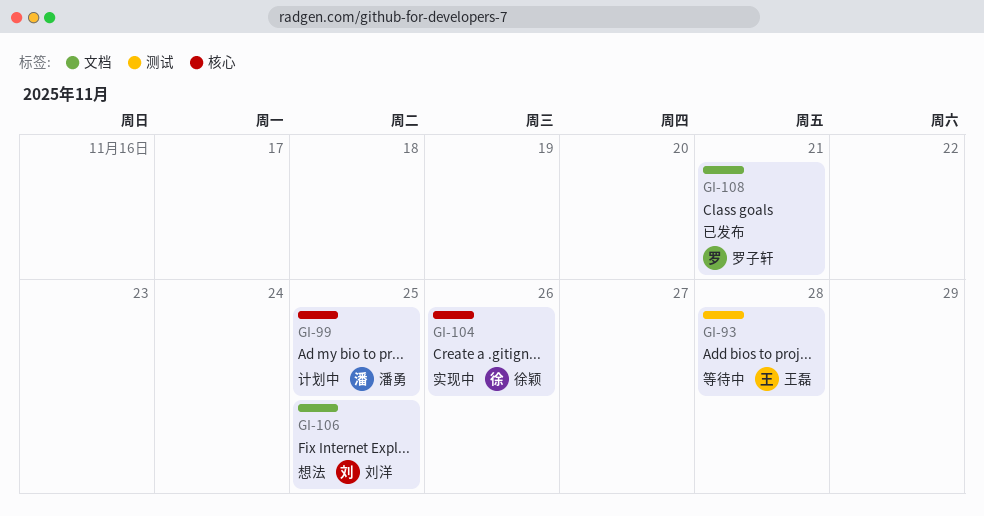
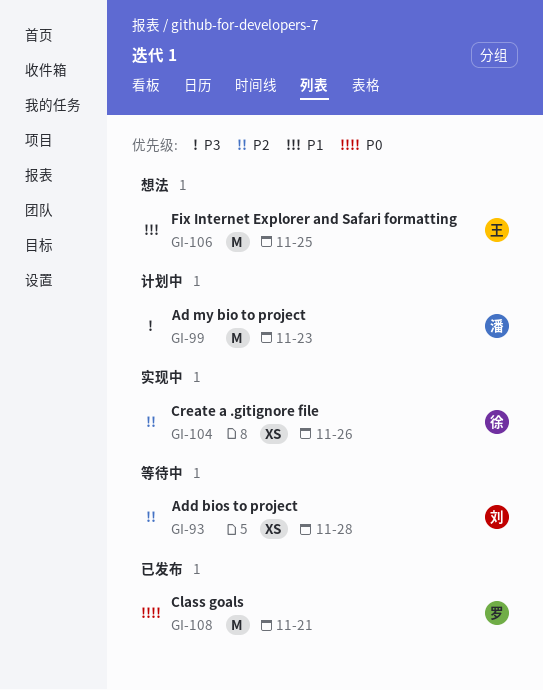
GI-93, owner: 王磊 -> 刘洋
GI-99, due: Nov 25 -> Nov 23
GI-106, owner: 刘洋 -> 王磊

